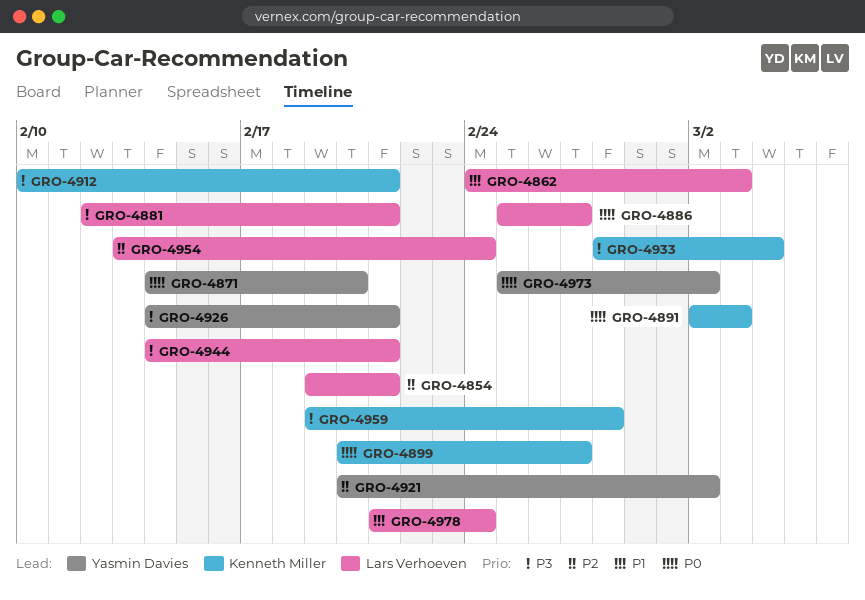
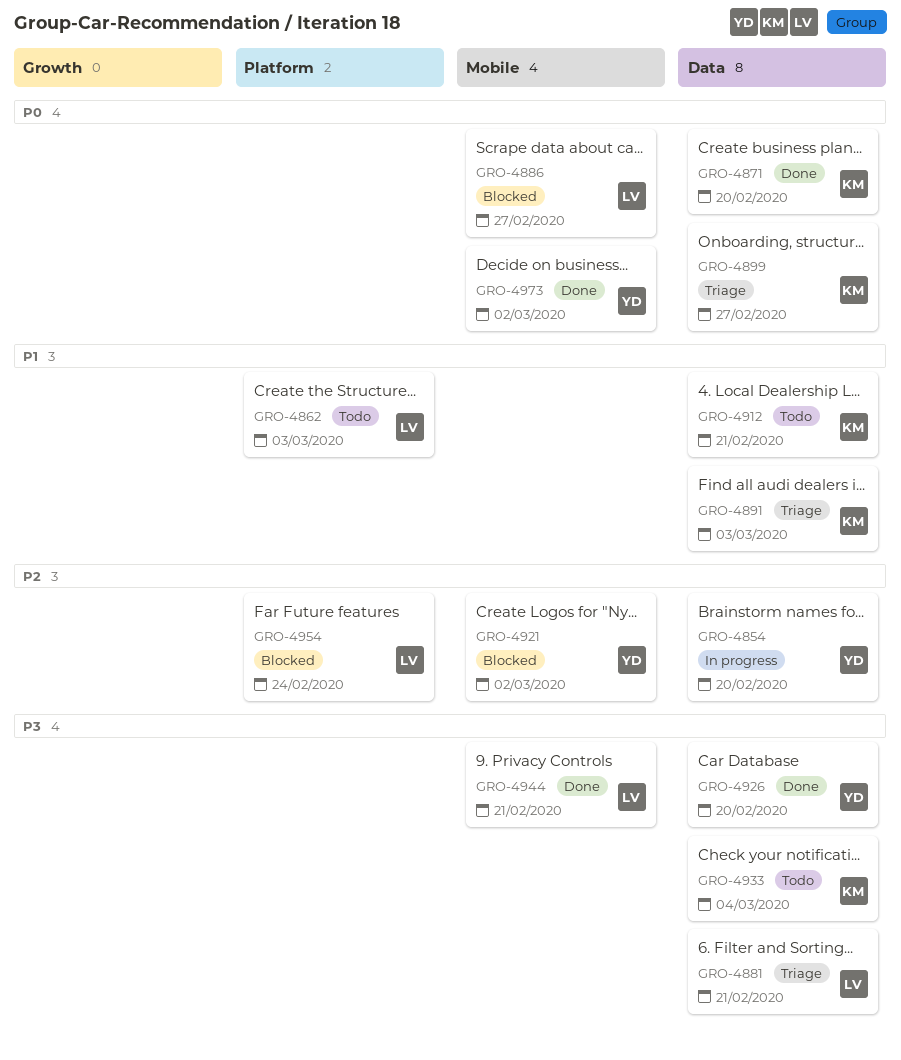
GRO-4854, owner: Lars Verhoeven -> Yasmin Davies
GRO-4854, due: Feb 21 -> Feb 20
GRO-4871, owner: Yasmin Davies -> Kenneth Miller
GRO-4891, priority: P0 -> P1
GRO-4912, priority: P3 -> P1
GRO-4926, due: Feb 21 -> Feb 20
GRO-4959: present -> none
GRO-4978: present -> none

